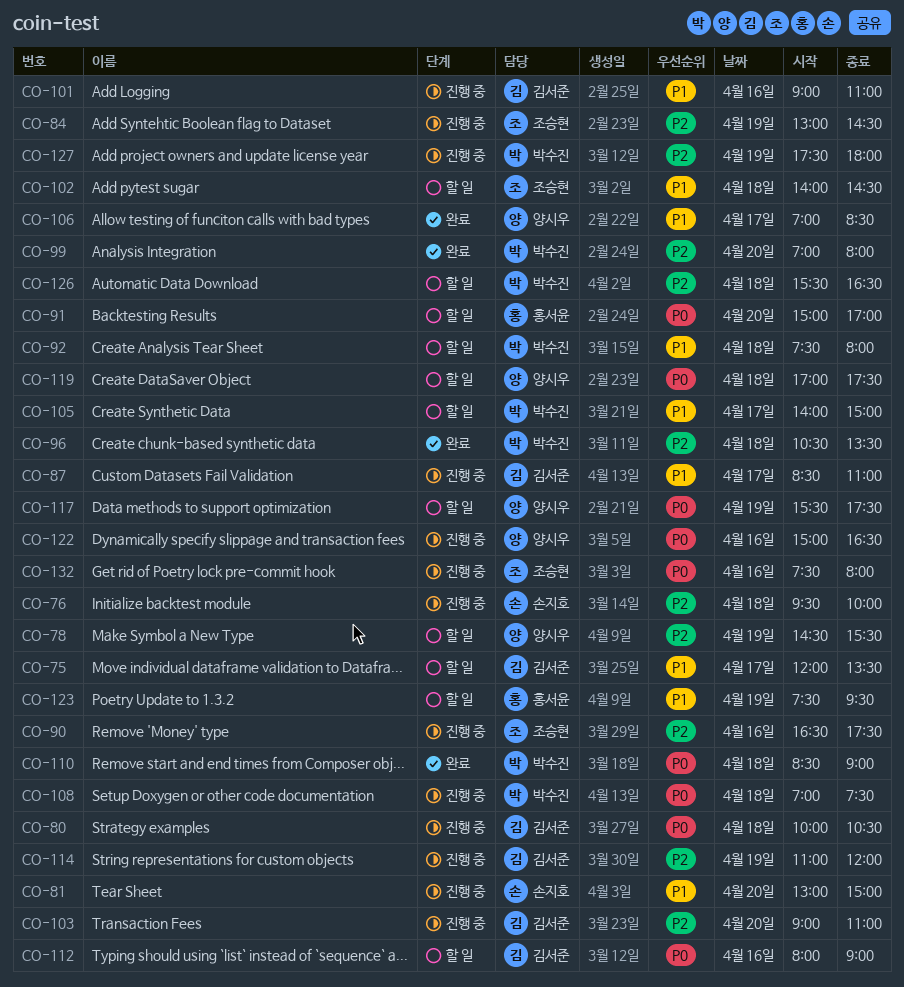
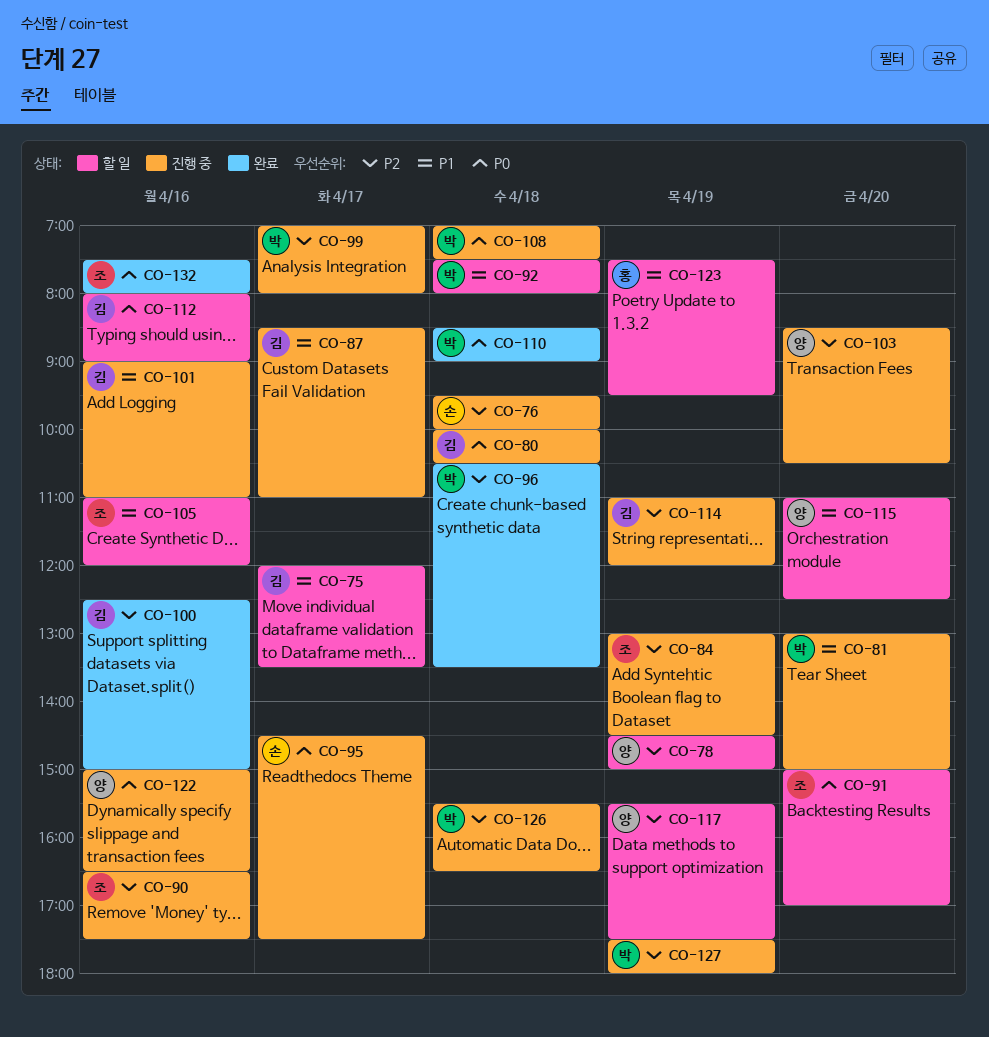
CO-78, ends: 15:30 -> 15:00
CO-81, owner: 손지호 -> 박수진
CO-91, owner: 홍서윤 -> 조승현
CO-95: none -> present
CO-99, status: 완료 -> 진행 중
CO-99, day: Apr 20 -> Apr 17
CO-100: none -> present
CO-102: present -> none
CO-103, owner: 김서준 -> 양시우
CO-103, begins: 09:00 -> 08:30
CO-103, ends: 11:00 -> 10:30
CO-105, owner: 박수진 -> 조승현
CO-105, day: Apr 17 -> Apr 16
CO-105, begins: 14:00 -> 11:00
CO-105, ends: 15:00 -> 12:00
CO-106: present -> none
CO-115: none -> present
CO-117, priority: P0 -> P2
CO-119: present -> none
CO-126, status: 할 일 -> 진행 중
CO-132, status: 진행 중 -> 완료

